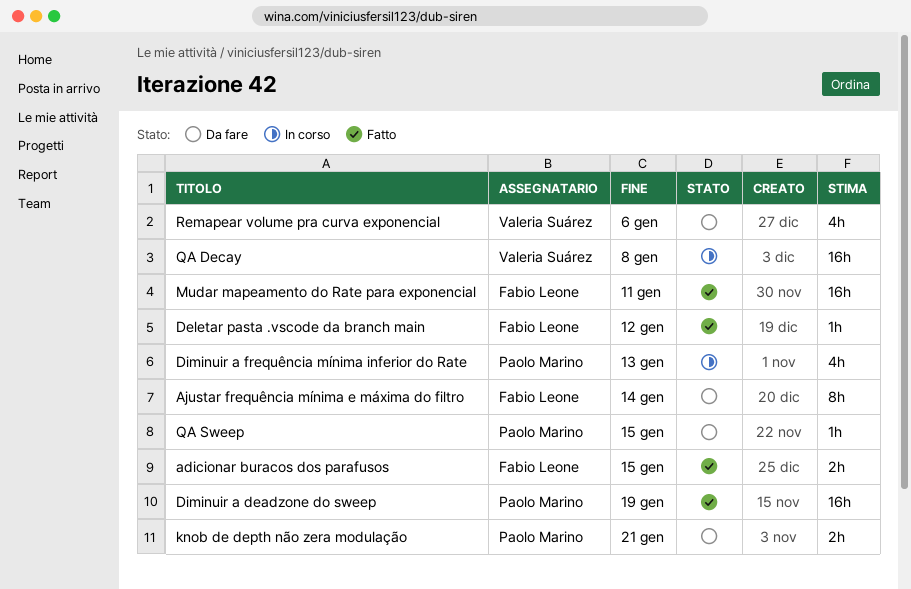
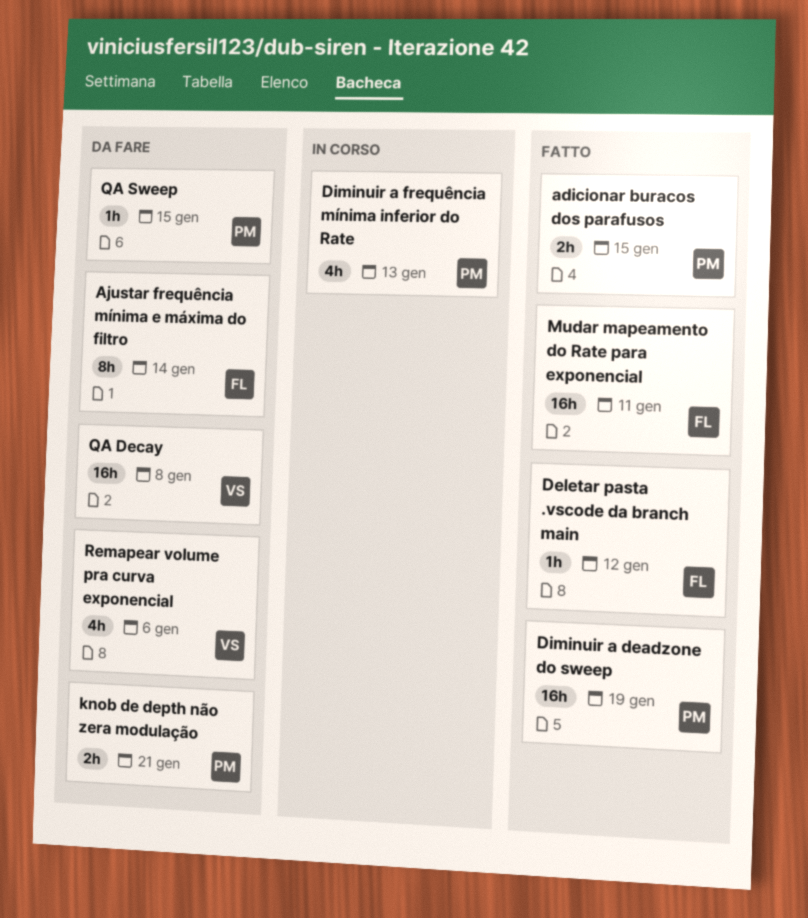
adicionar buracos dos parafusos, owner: Fabio Leone -> Paolo Marino
QA Decay, status: In corso -> Da fare

